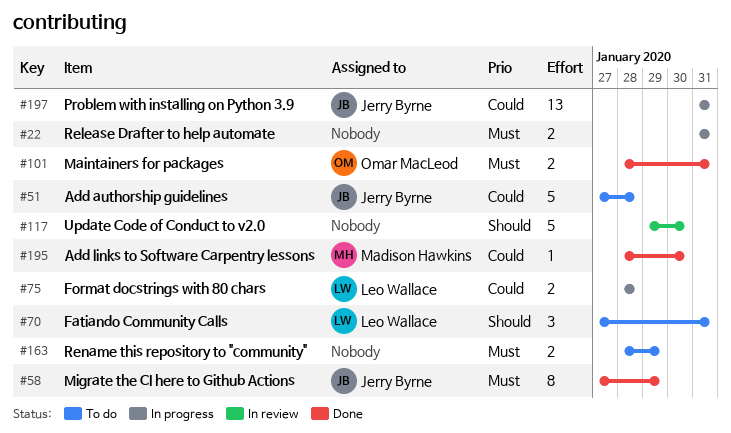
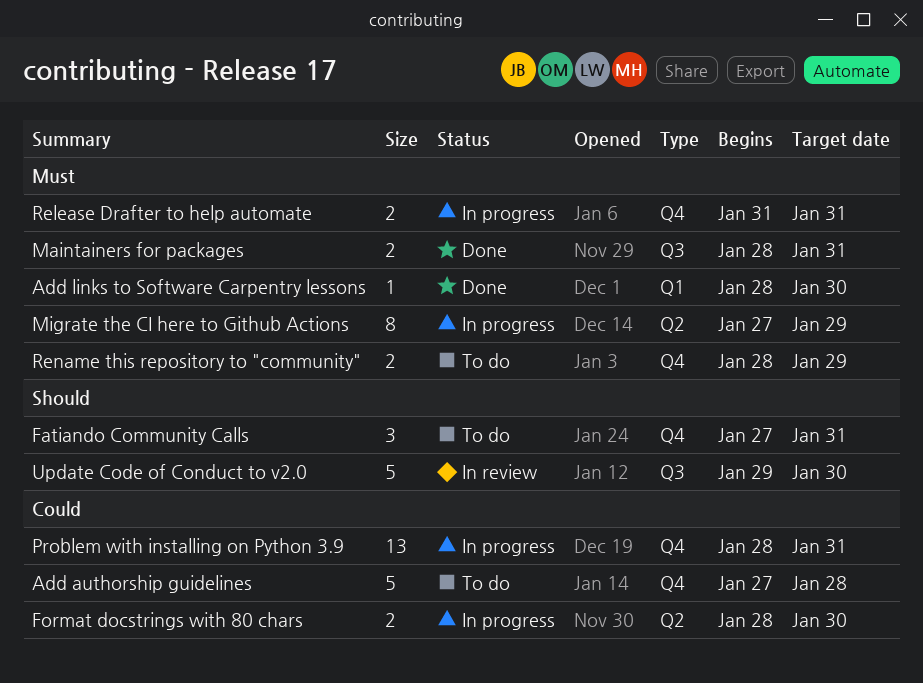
Add links to Software Carpentry lessons, priority: Could -> Must
Format docstrings with 80 chars, due: Jan 28 -> Jan 30
Migrate the CI here to Github Actions, status: Done -> In progress
Problem with installing on Python 3.9, start: Jan 31 -> Jan 28

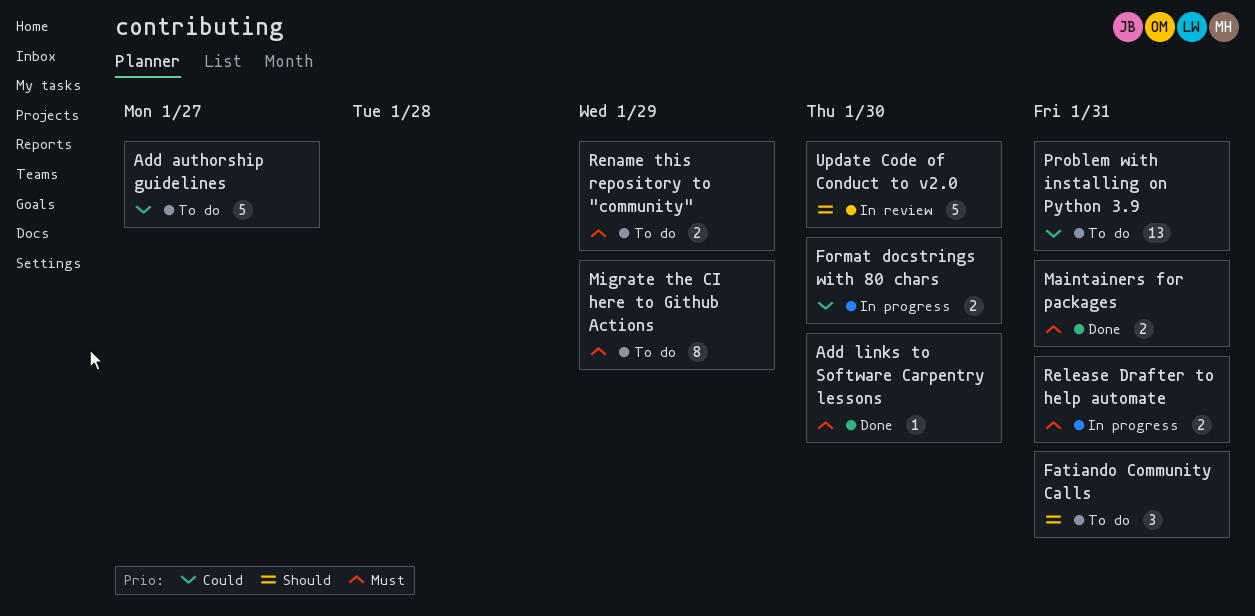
Add authorship guidelines, due: Jan 28 -> Jan 27
Migrate the CI here to Github Actions, status: In progress -> To do
Problem with installing on Python 3.9, status: In progress -> To do

